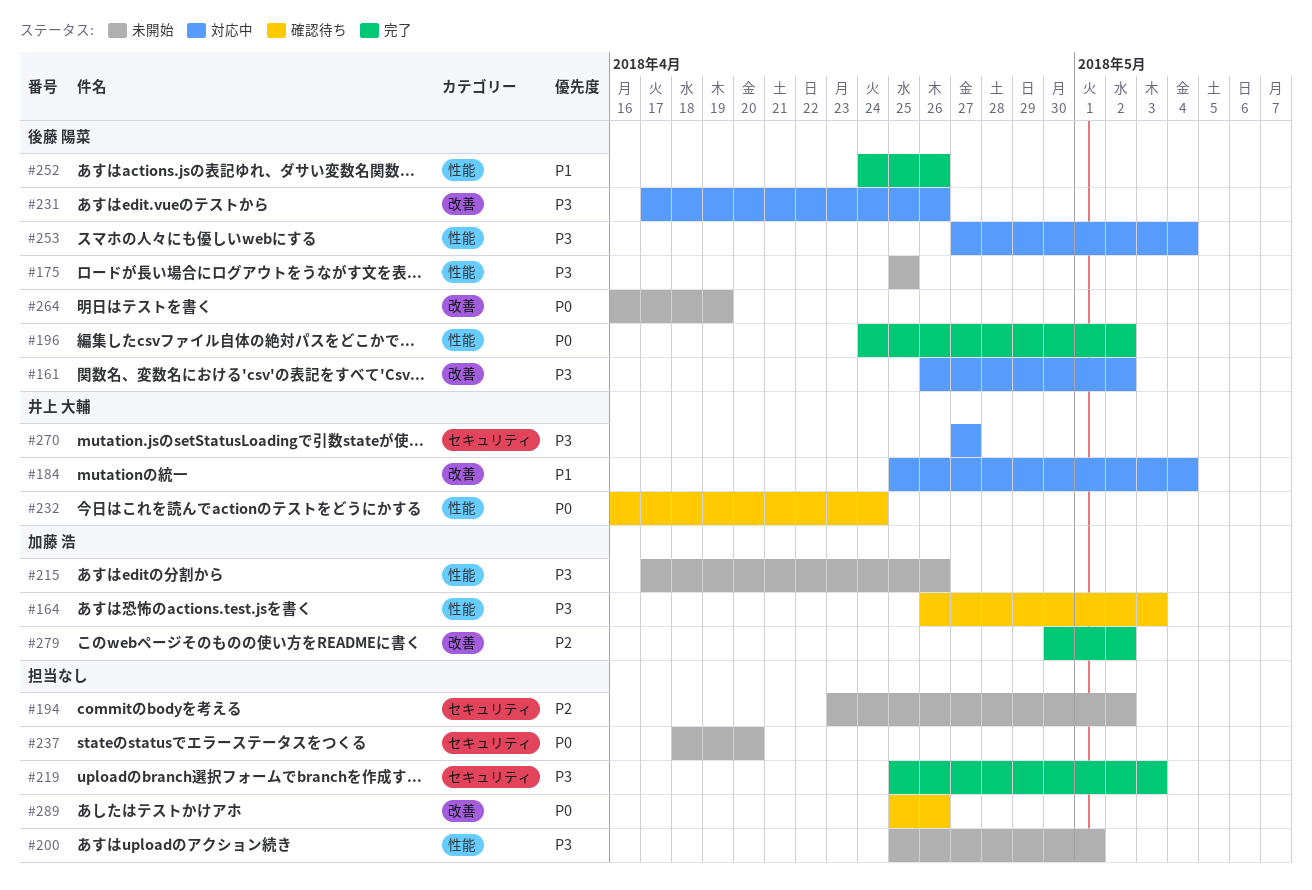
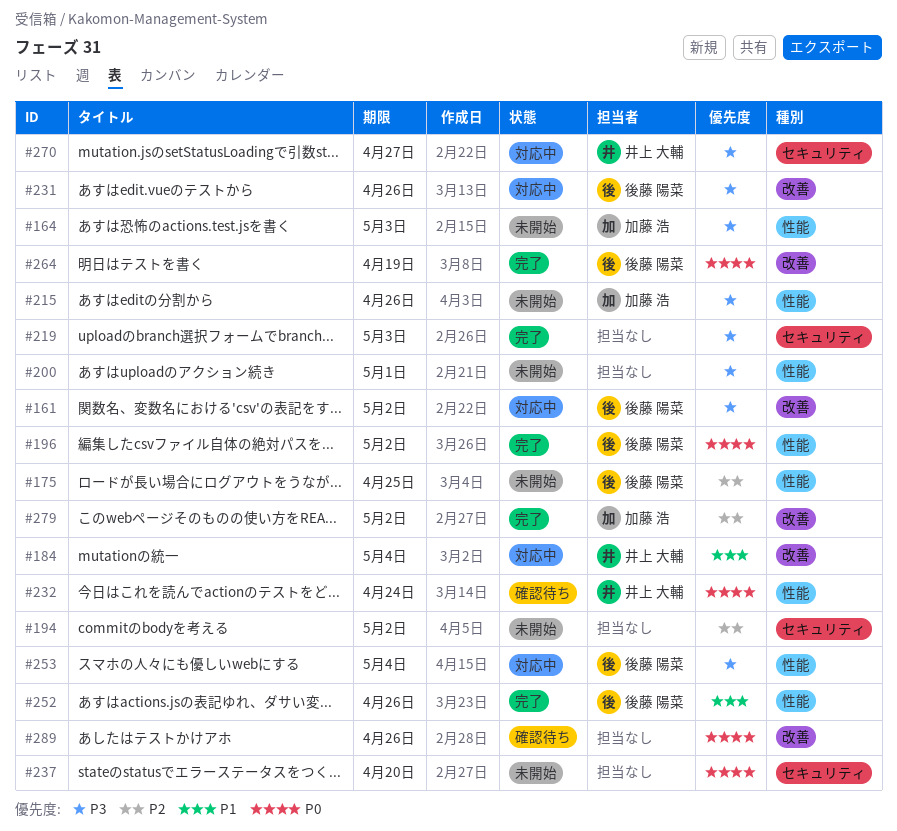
#164, status: 確認待ち -> 未開始
#175, priority: P3 -> P2
#264, status: 未開始 -> 完了

